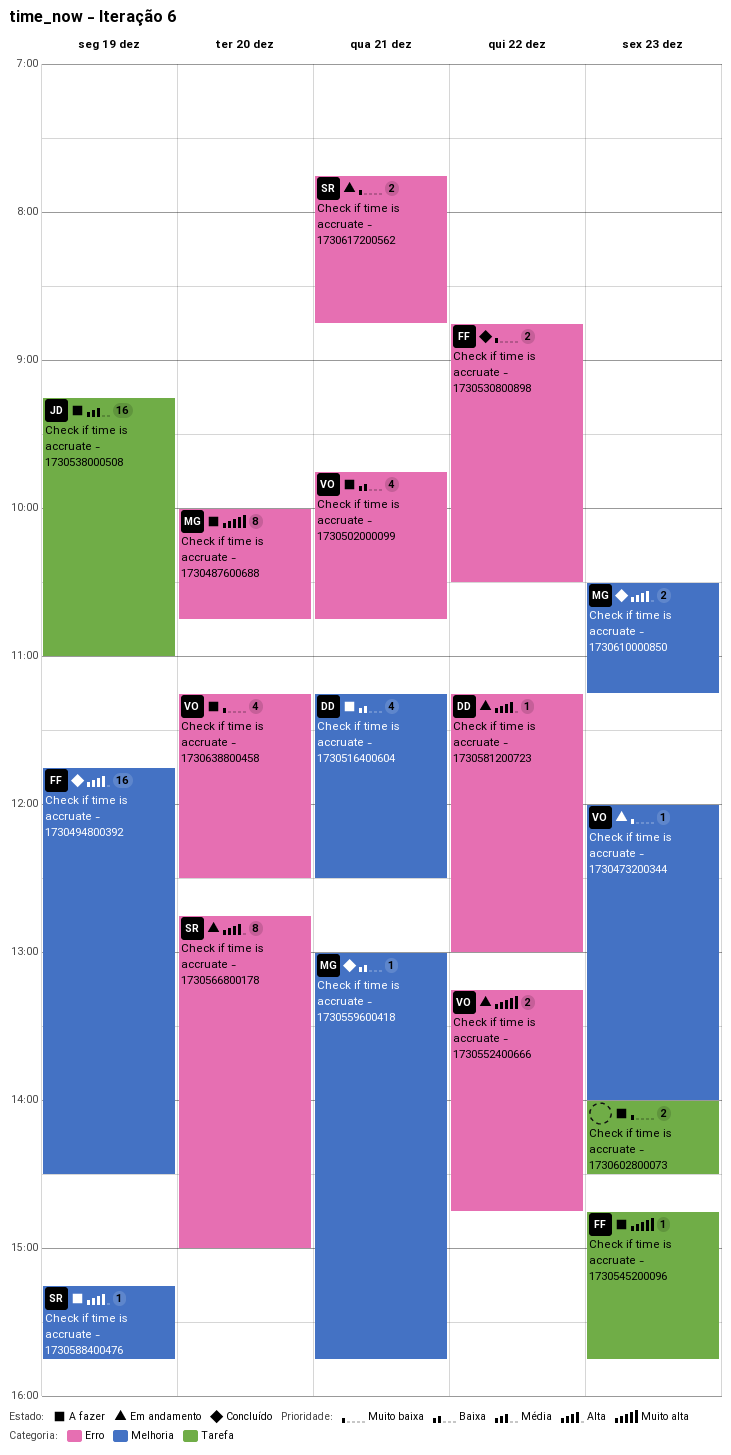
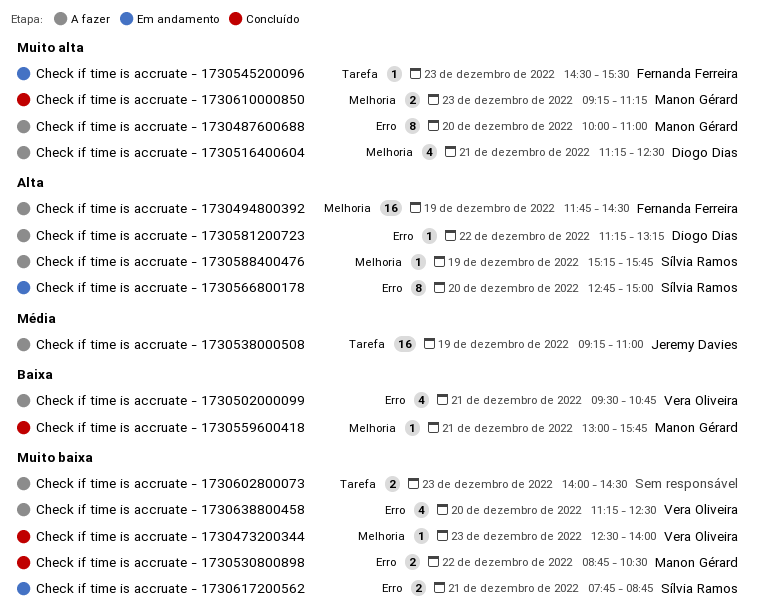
Check if time is accruate - 1730473200344, status: Em andamento -> Concluído
Check if time is accruate - 1730473200344, begins: 12:00 -> 12:30
Check if time is accruate - 1730487600688, ends: 10:45 -> 11:00
Check if time is accruate - 1730494800392, status: Concluído -> A fazer
Check if time is accruate - 1730502000099, begins: 09:45 -> 09:30
Check if time is accruate - 1730516400604, priority: Baixa -> Muito alta
Check if time is accruate - 1730530800898, owner: Fernanda Ferreira -> Manon Gérard
Check if time is accruate - 1730545200096, status: A fazer -> Em andamento
Check if time is accruate - 1730545200096, begins: 14:45 -> 14:30
Check if time is accruate - 1730545200096, ends: 15:45 -> 15:30
Check if time is accruate - 1730552400666: present -> none
Check if time is accruate - 1730581200723, status: Em andamento -> A fazer
Check if time is accruate - 1730581200723, ends: 13:00 -> 13:15
Check if time is accruate - 1730610000850, priority: Alta -> Muito alta
Check if time is accruate - 1730610000850, begins: 10:30 -> 09:15

